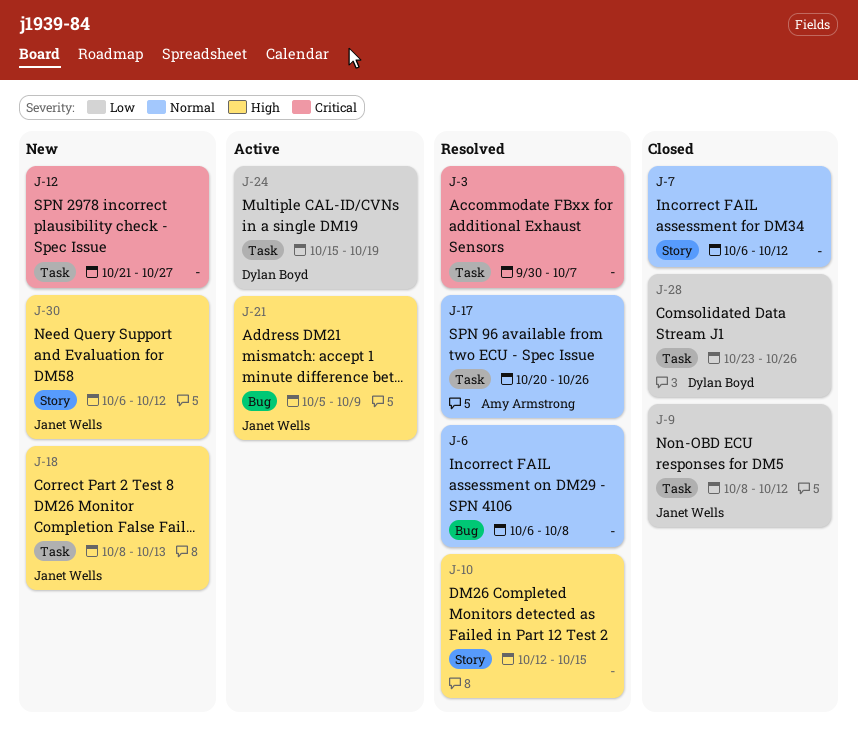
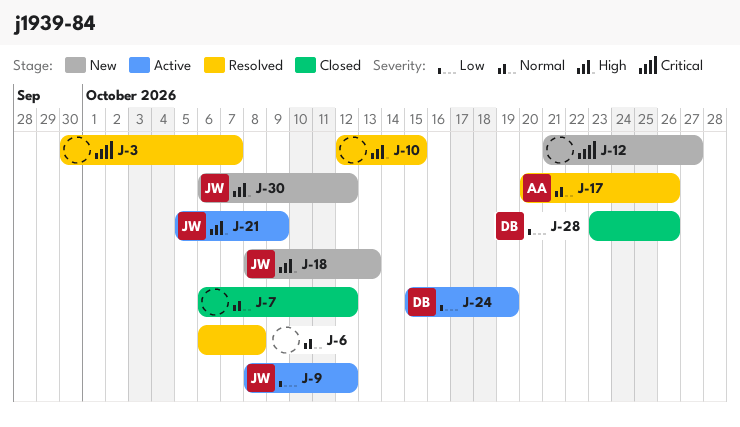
J-9, status: Closed -> Active

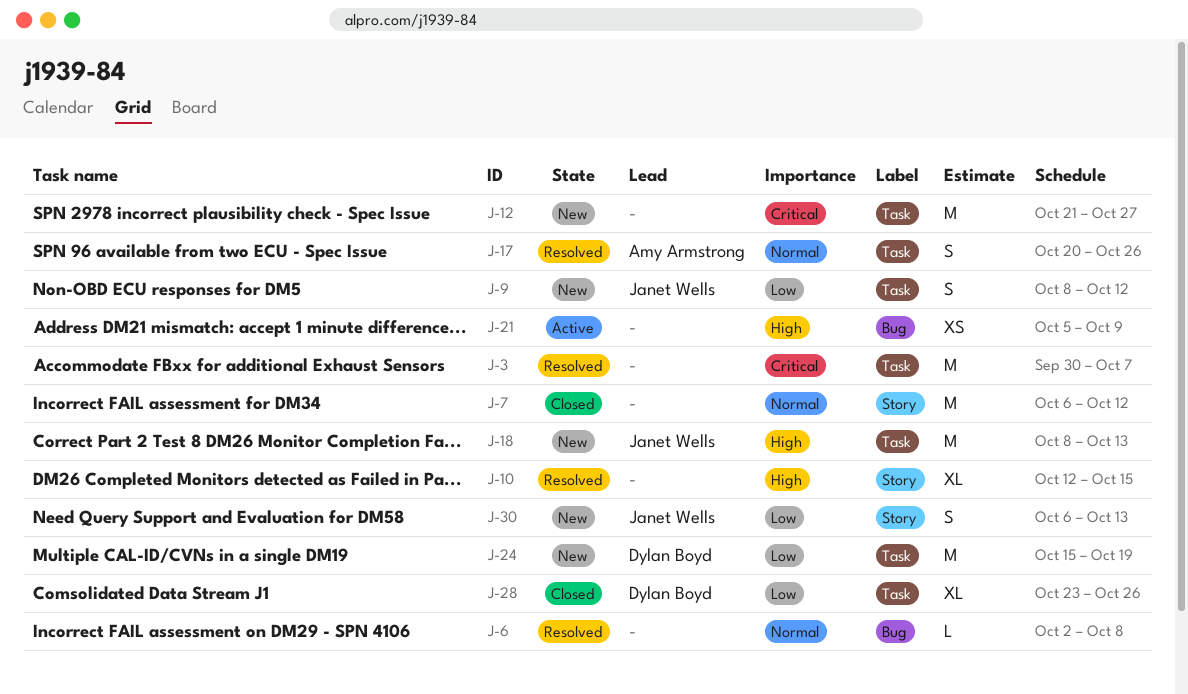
J-6, start: Oct 6 -> Oct 2
J-9, status: Active -> New
J-21, owner: Janet Wells -> none
J-24, status: Active -> New
J-30, priority: High -> Low
J-30, due: Oct 12 -> Oct 13

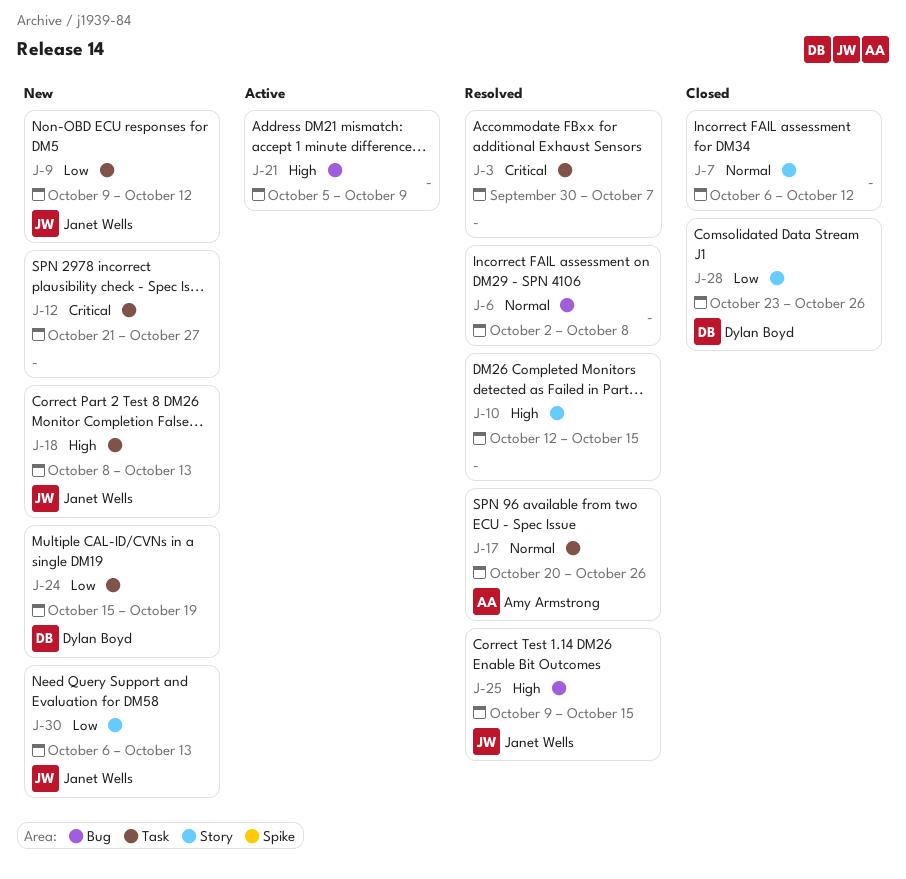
J-9, start: Oct 8 -> Oct 9
J-25: none -> present
J-28, label: Task -> Story

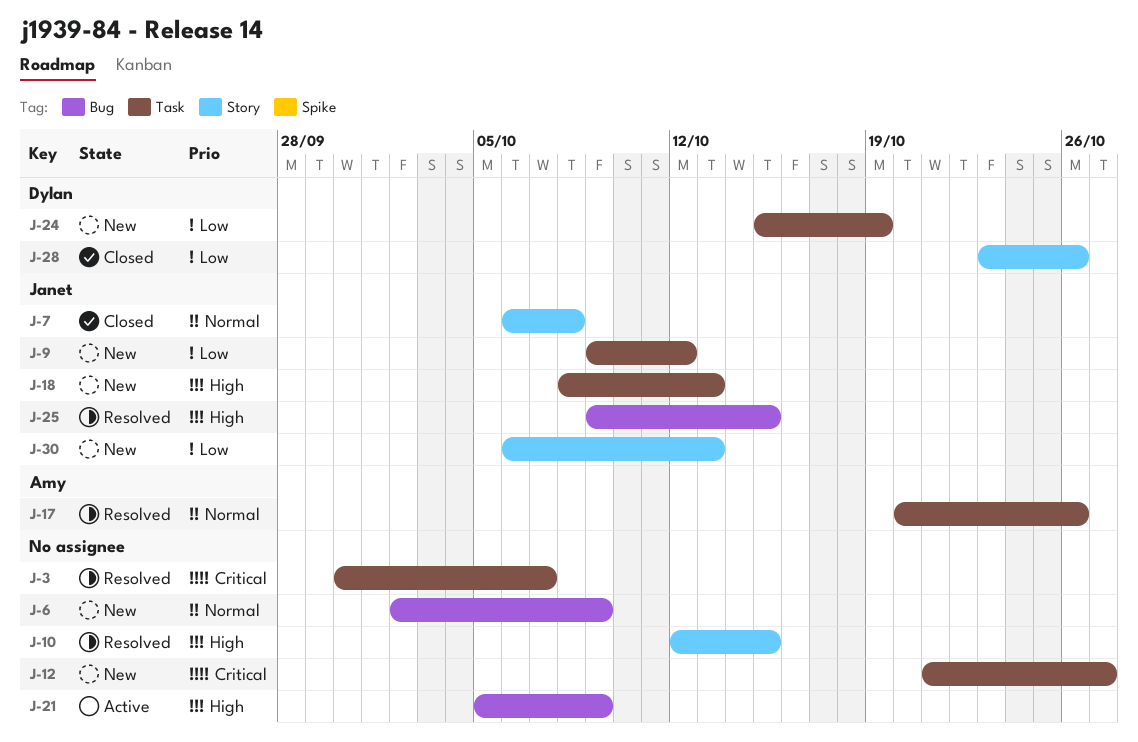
J-6, status: Resolved -> New
J-6, due: Oct 8 -> Oct 9
J-7, owner: none -> Janet Wells
J-7, due: Oct 12 -> Oct 8

